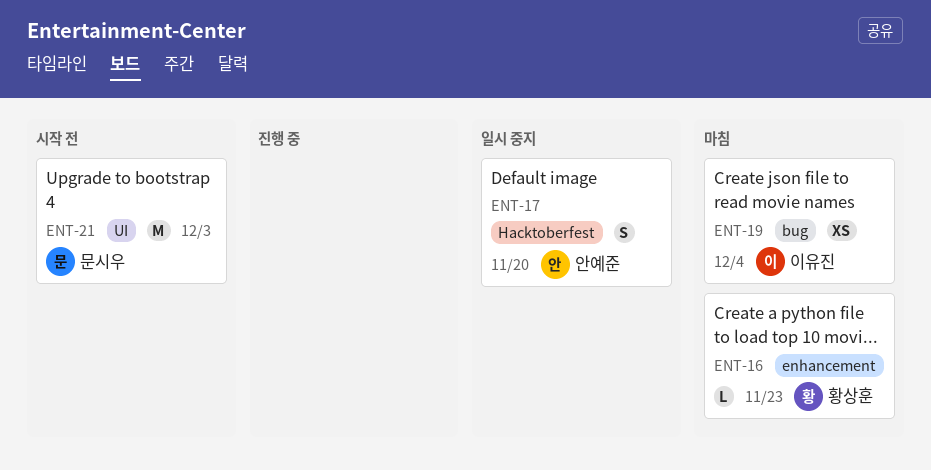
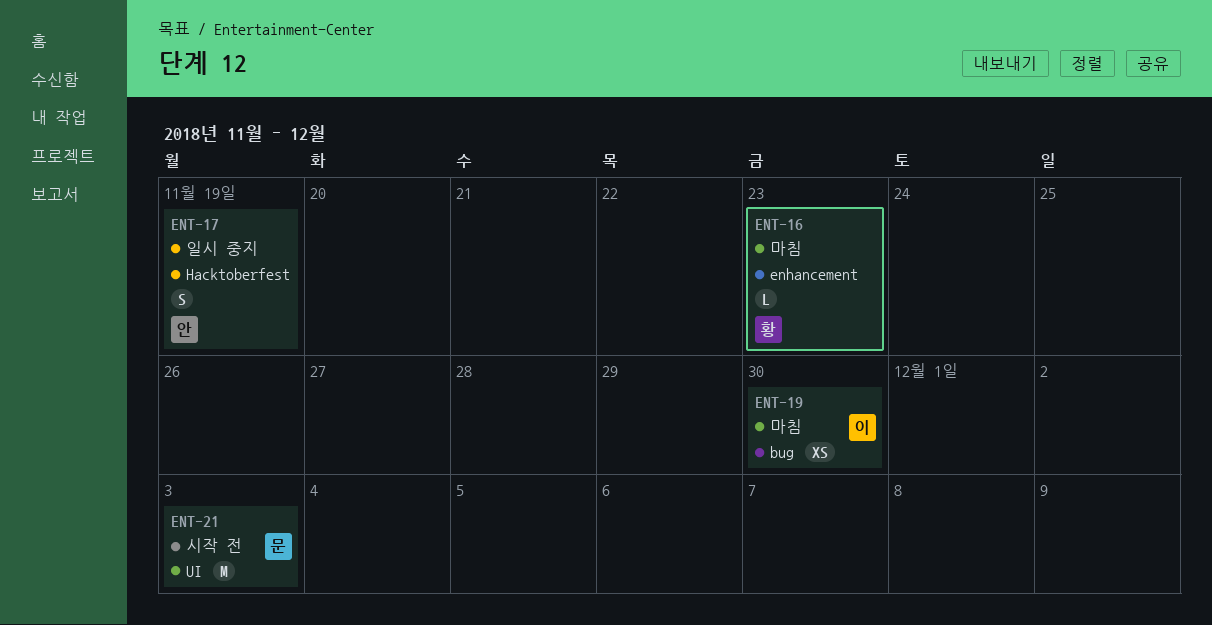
ENT-17, due: Nov 20 -> Nov 19
ENT-19, due: Dec 4 -> Nov 30

